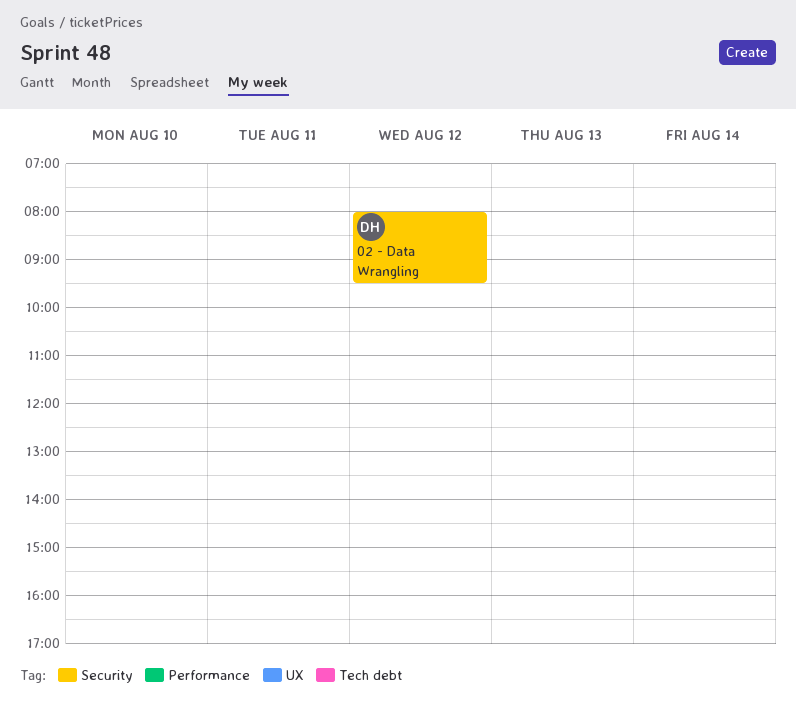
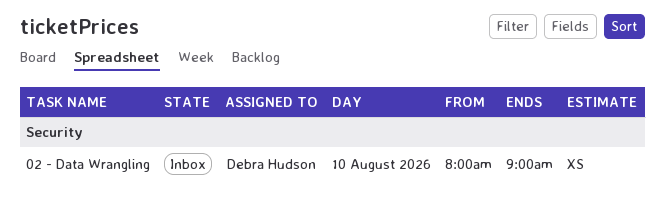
02 - Data Wrangling, day: Aug 12 -> Aug 10
02 - Data Wrangling, ends: 09:30 -> 09:00

